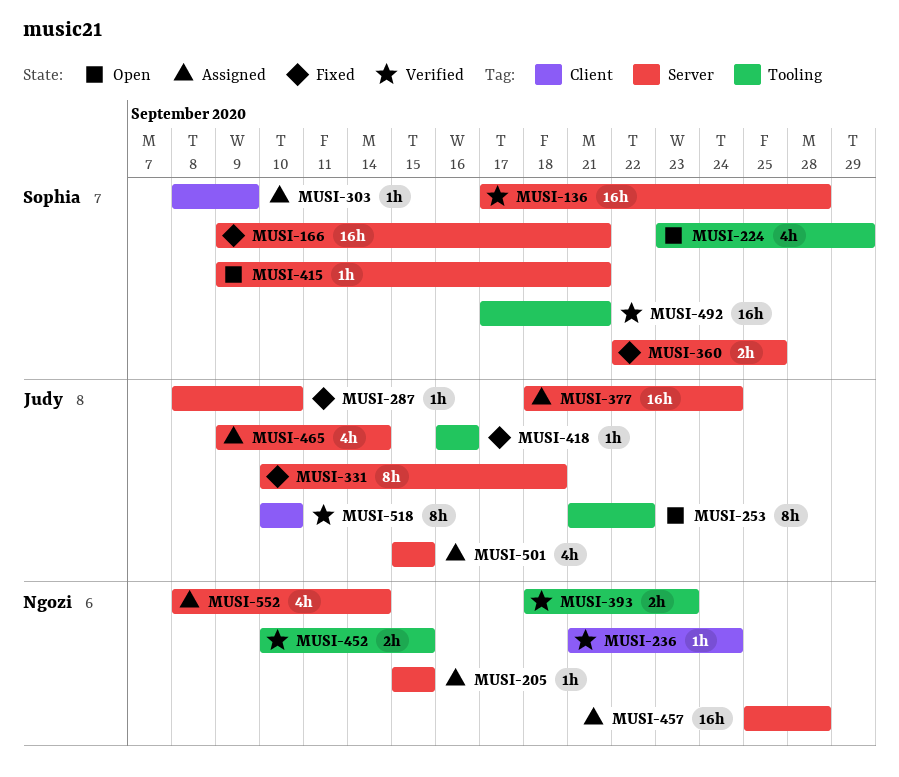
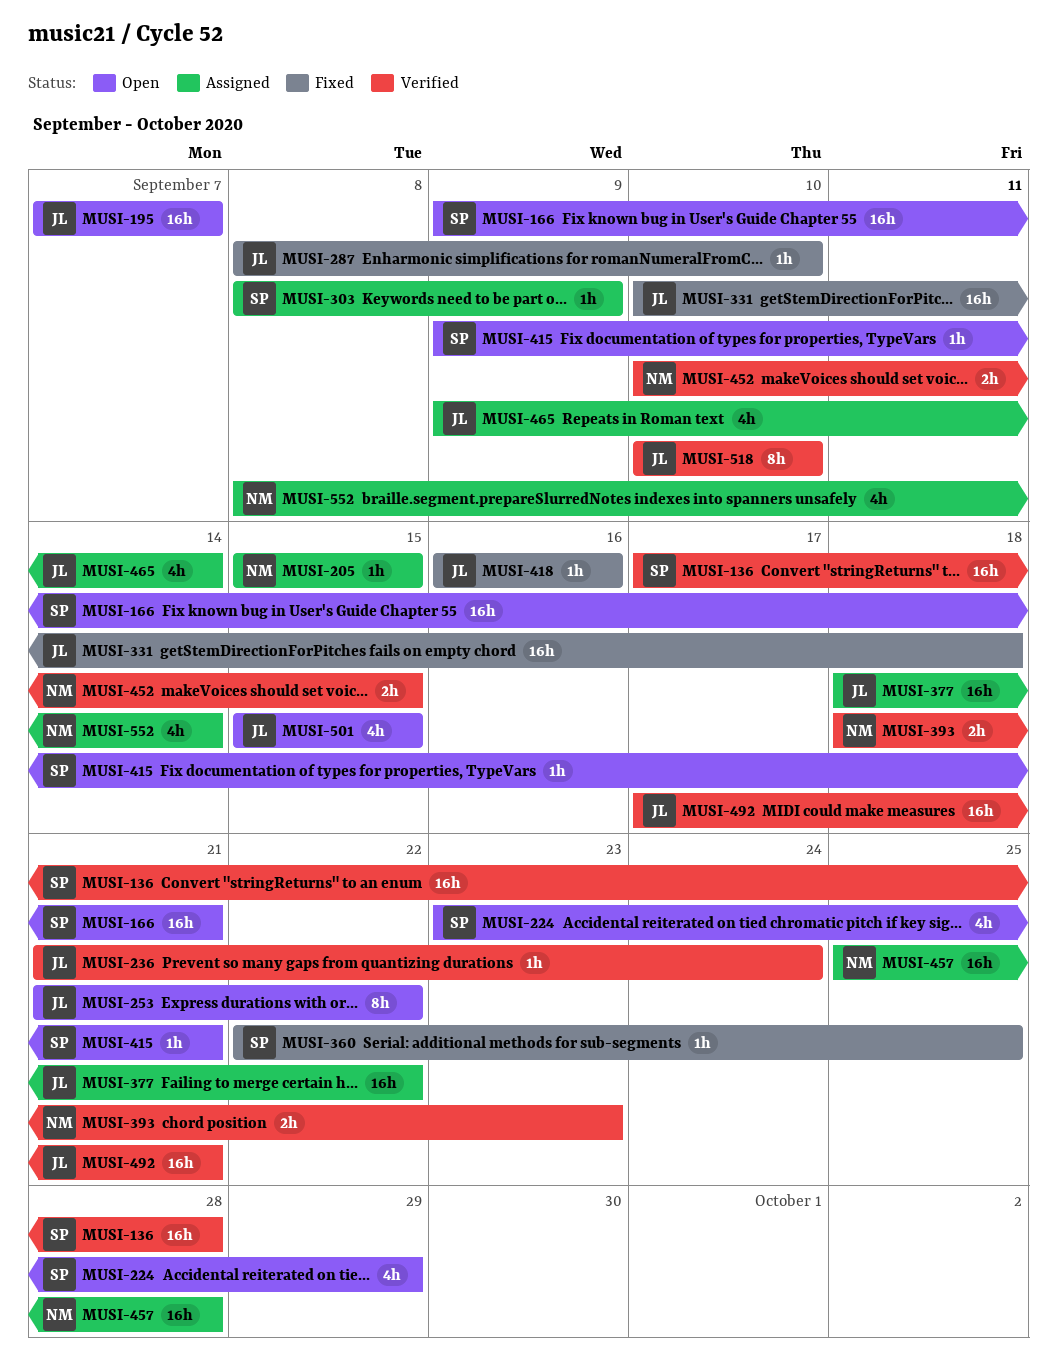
MUSI-166, status: Fixed -> Open
MUSI-195: none -> present
MUSI-236, owner: Ngozi -> Judy
MUSI-331, estimate: 8h -> 16h
MUSI-360, estimate: 2h -> 1h
MUSI-377, due: Sep 24 -> Sep 22
MUSI-492, owner: Sophia -> Judy
MUSI-501, status: Assigned -> Open

